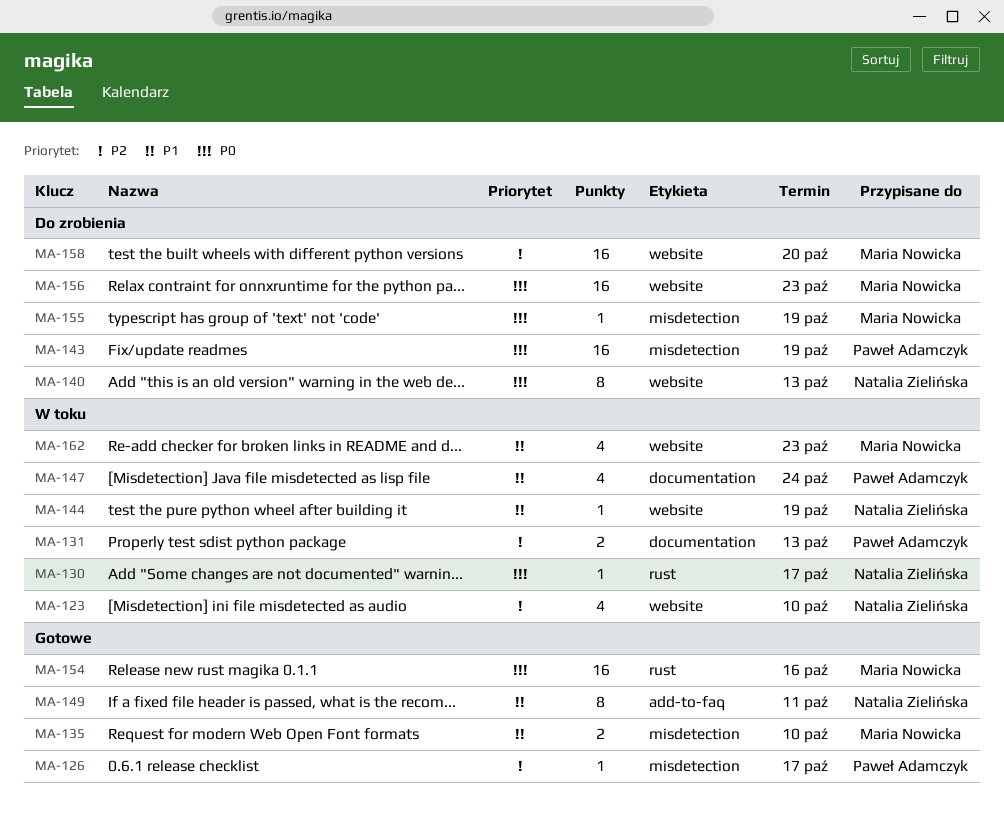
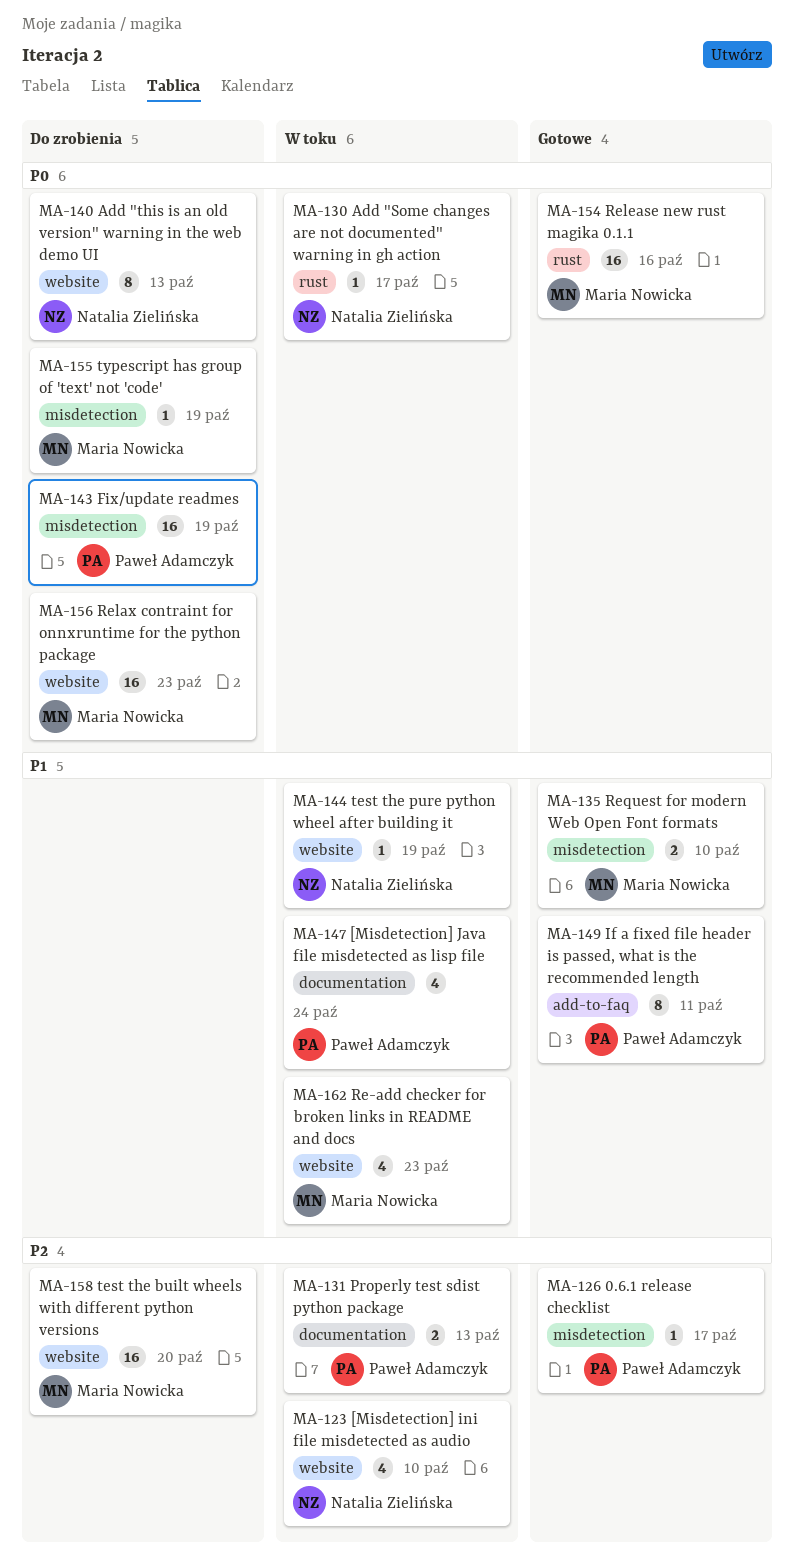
MA-149, owner: Natalia Zielińska -> Paweł Adamczyk

